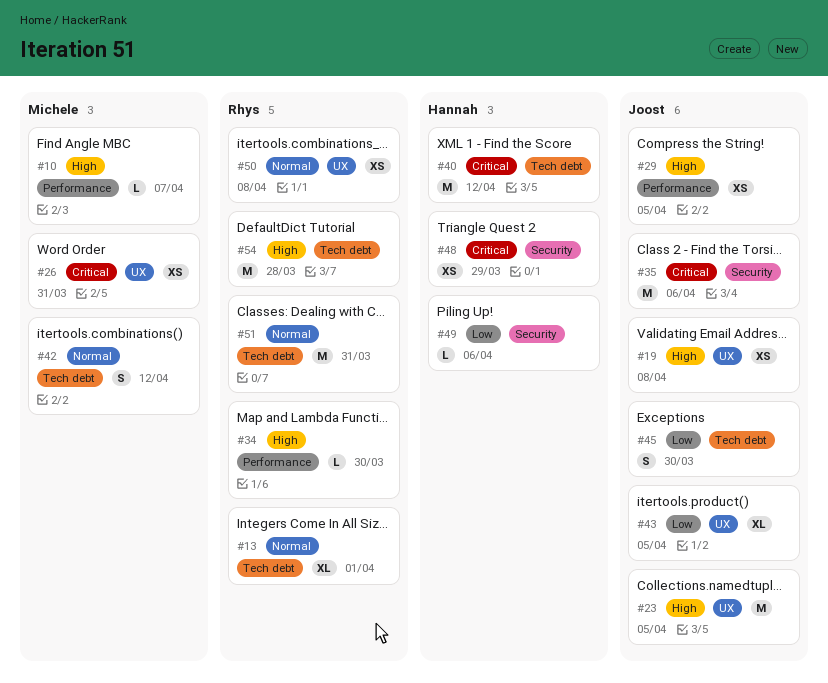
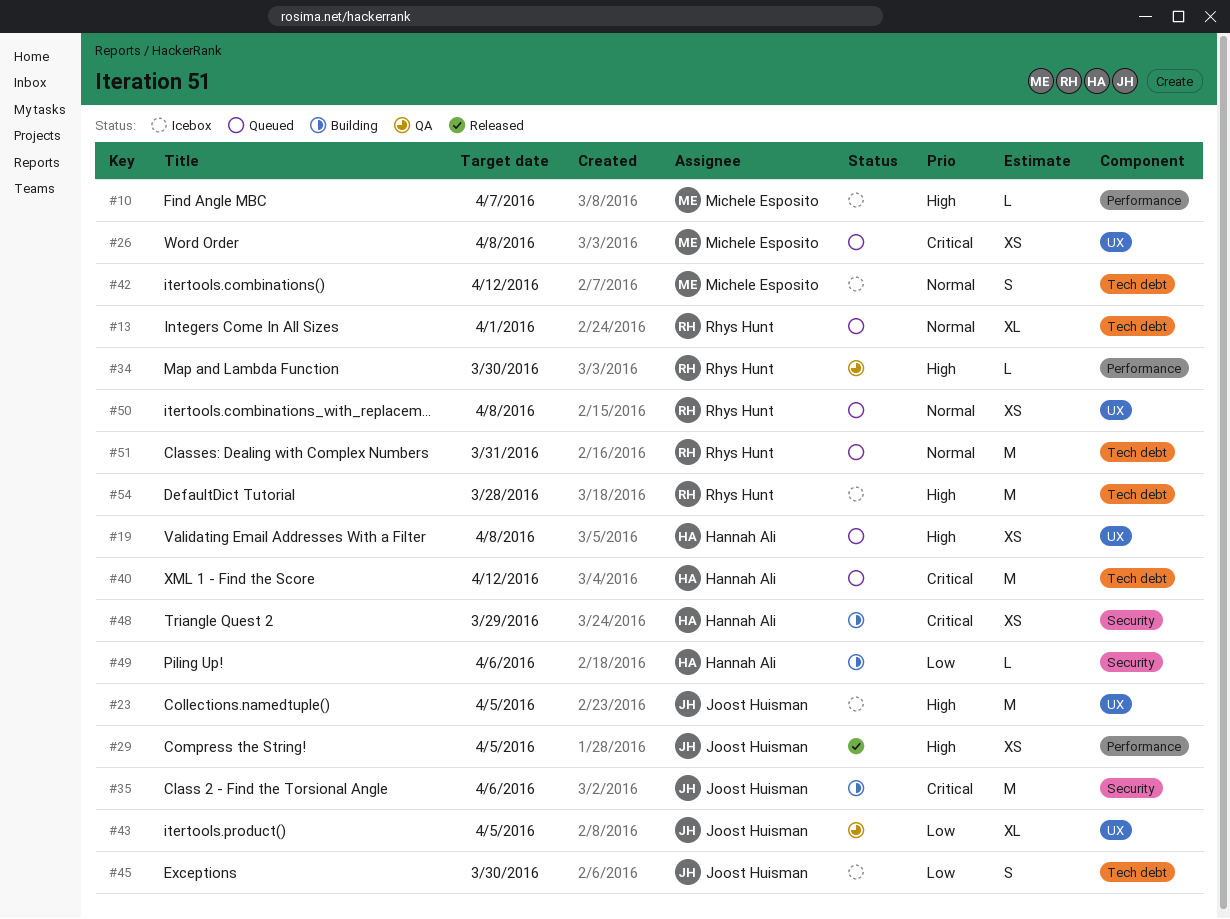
#19, owner: Joost Huisman -> Hannah Ali
#26, due: Mar 31 -> Apr 8

